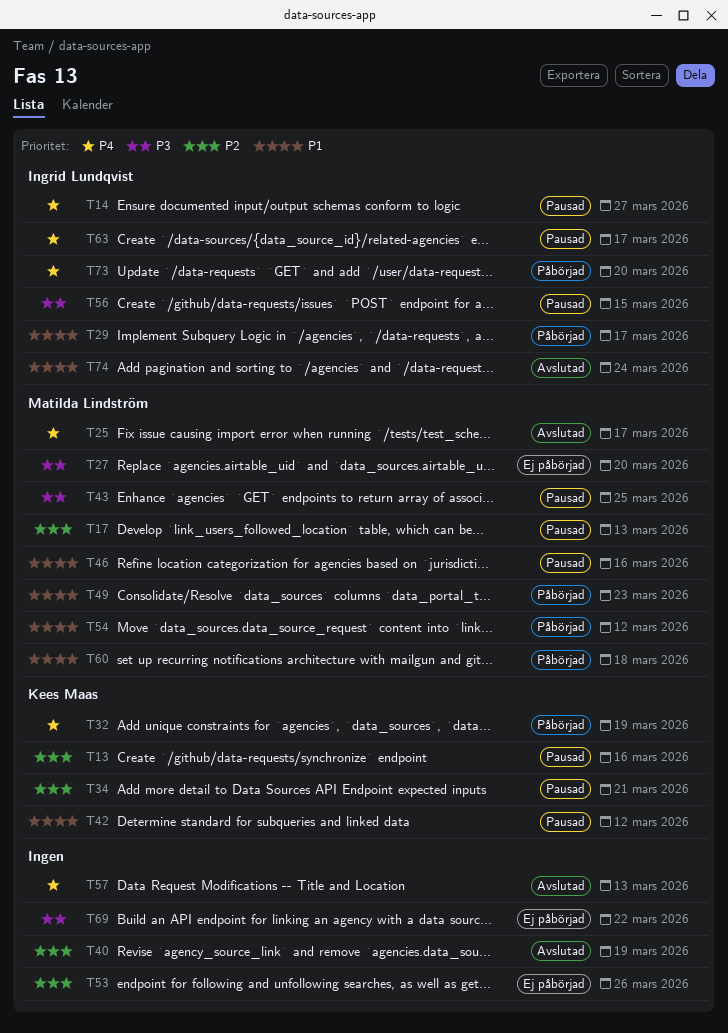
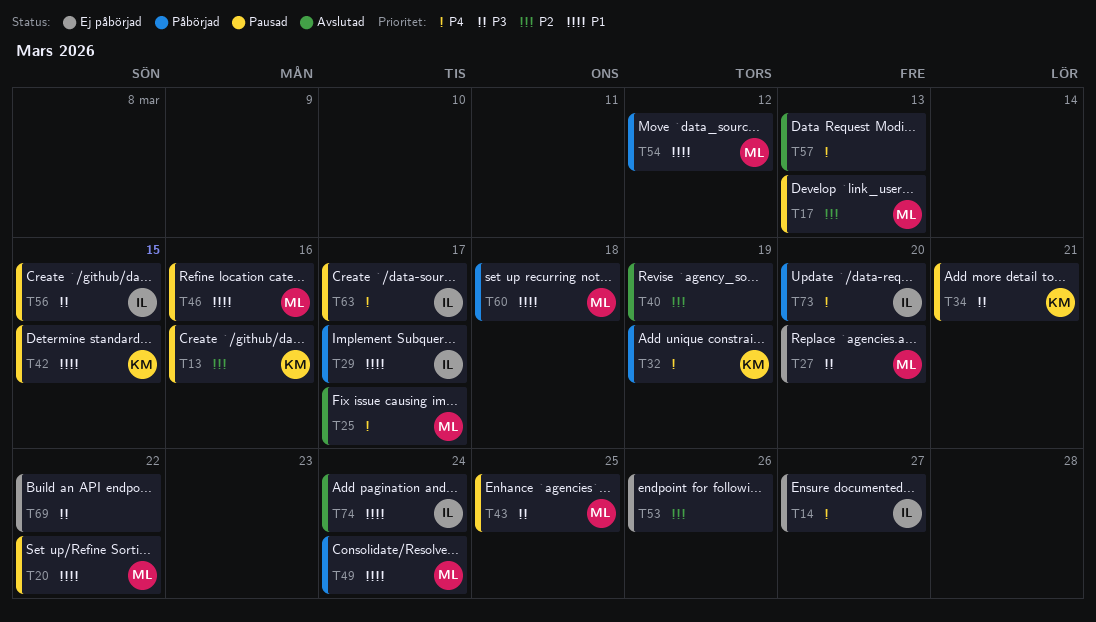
T14, status: Pausad -> Ej påbörjad
T20: none -> present
T34, priority: P2 -> P3
T42, due: Mar 12 -> Mar 15
T49, due: Mar 23 -> Mar 24

